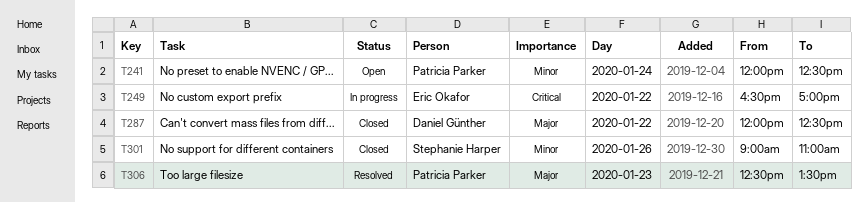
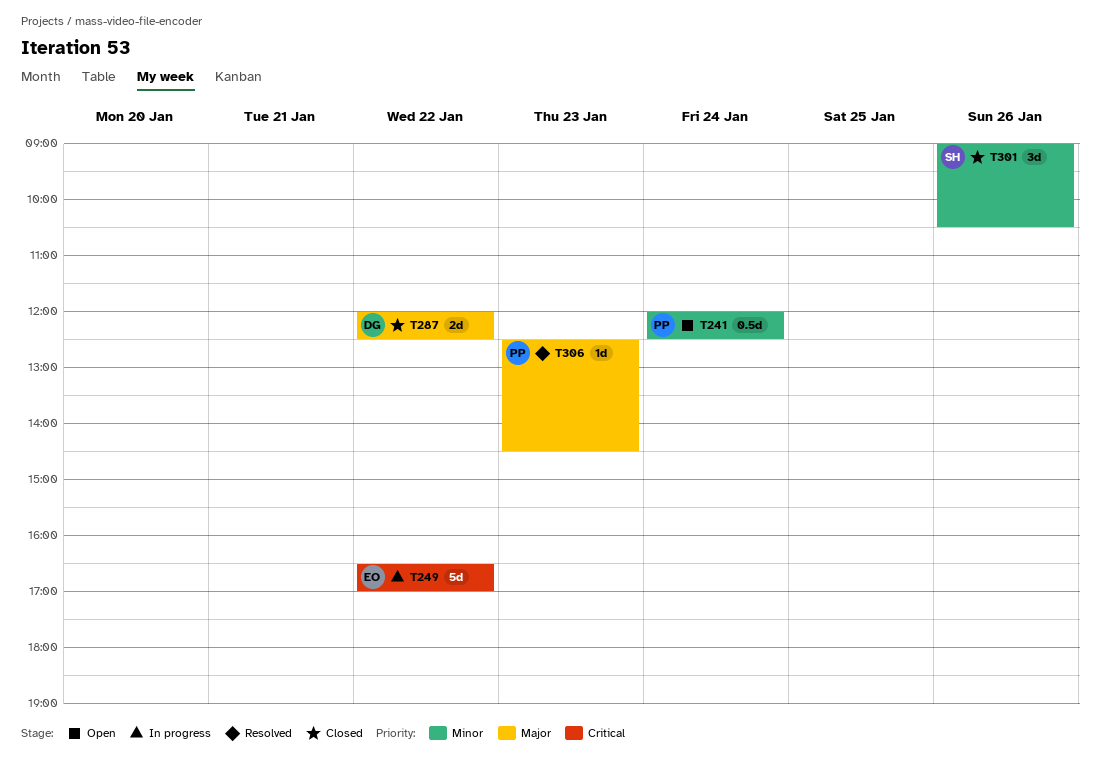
T301, ends: 11:00 -> 10:30
T306, ends: 13:30 -> 14:30

